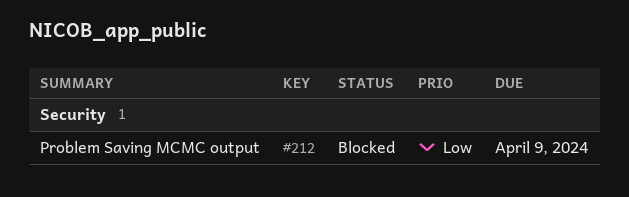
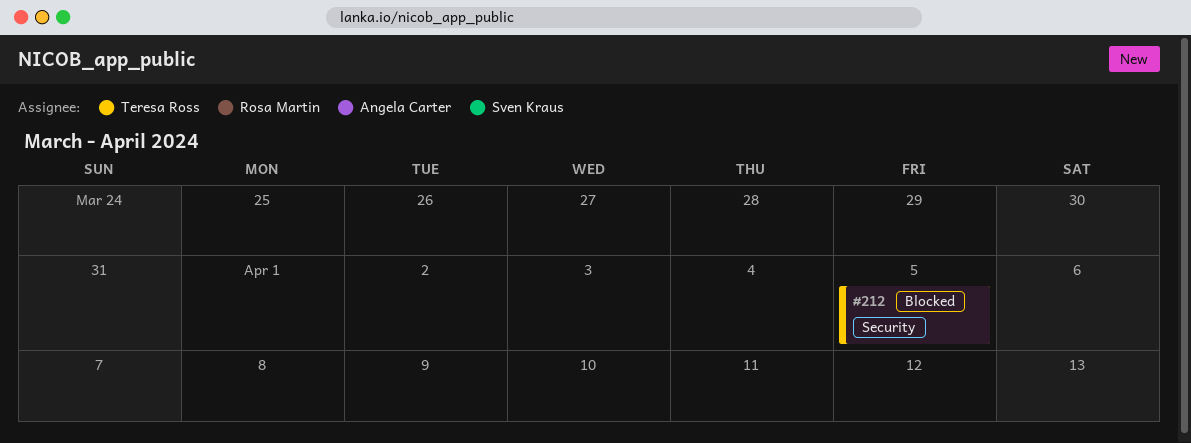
#212, due: Apr 9 -> Apr 5

